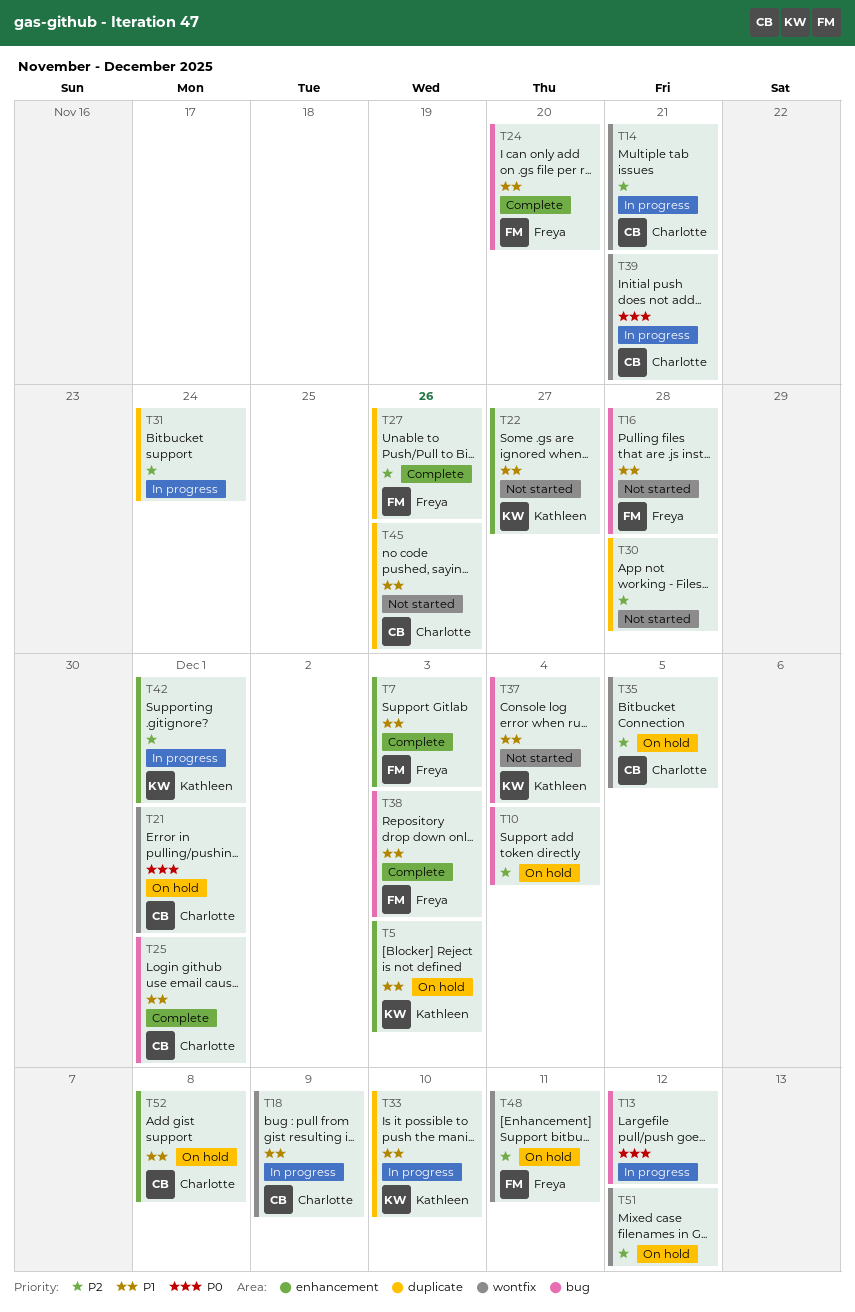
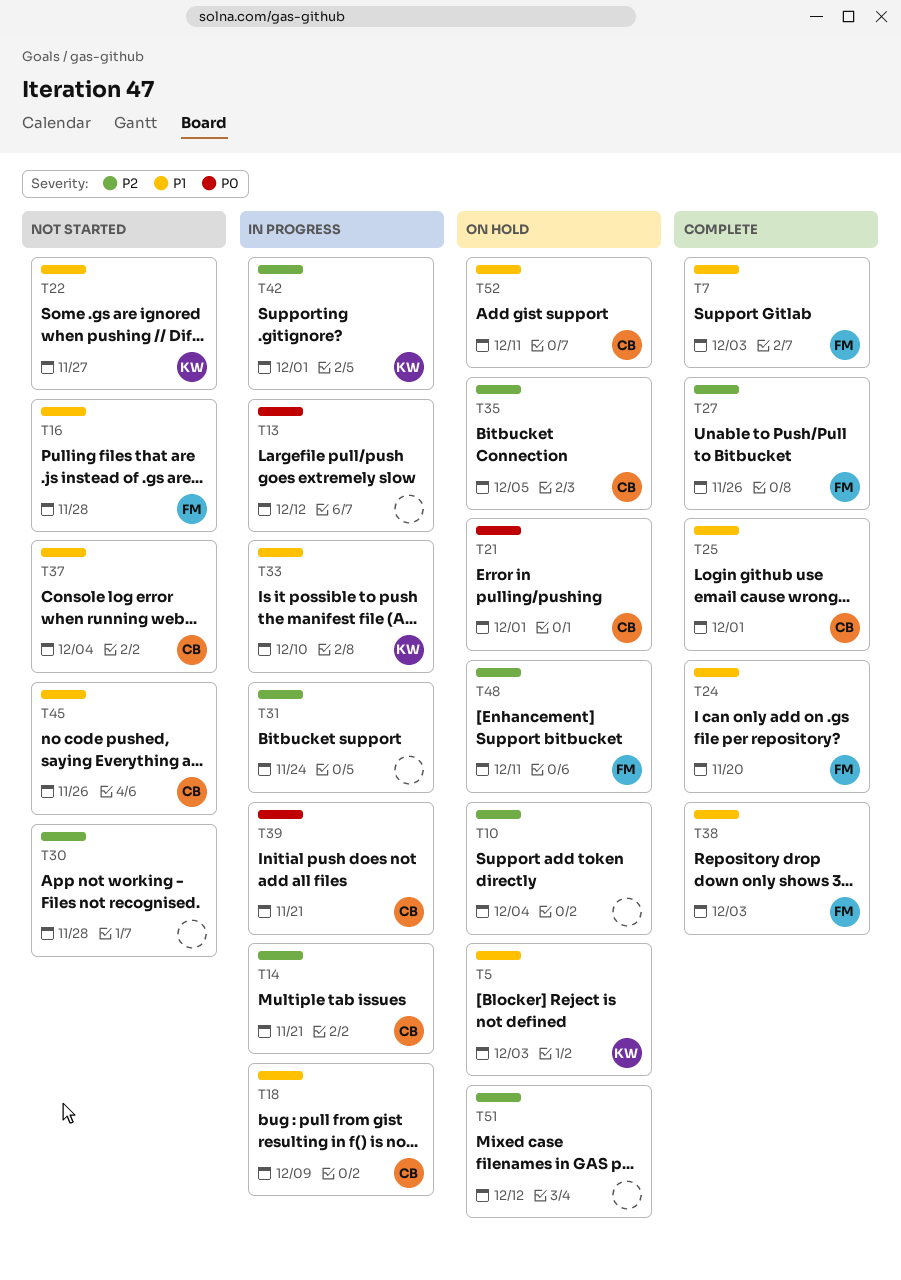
T37, owner: Kathleen -> Charlotte
T52, due: Dec 8 -> Dec 11

